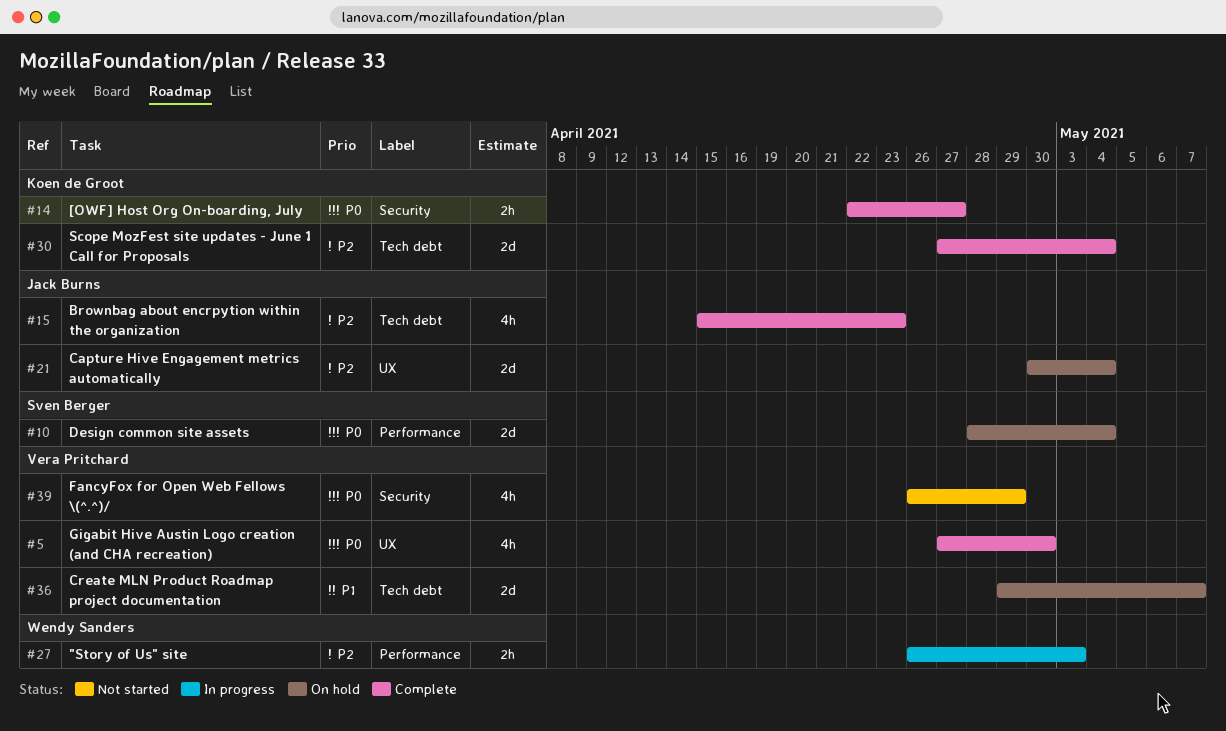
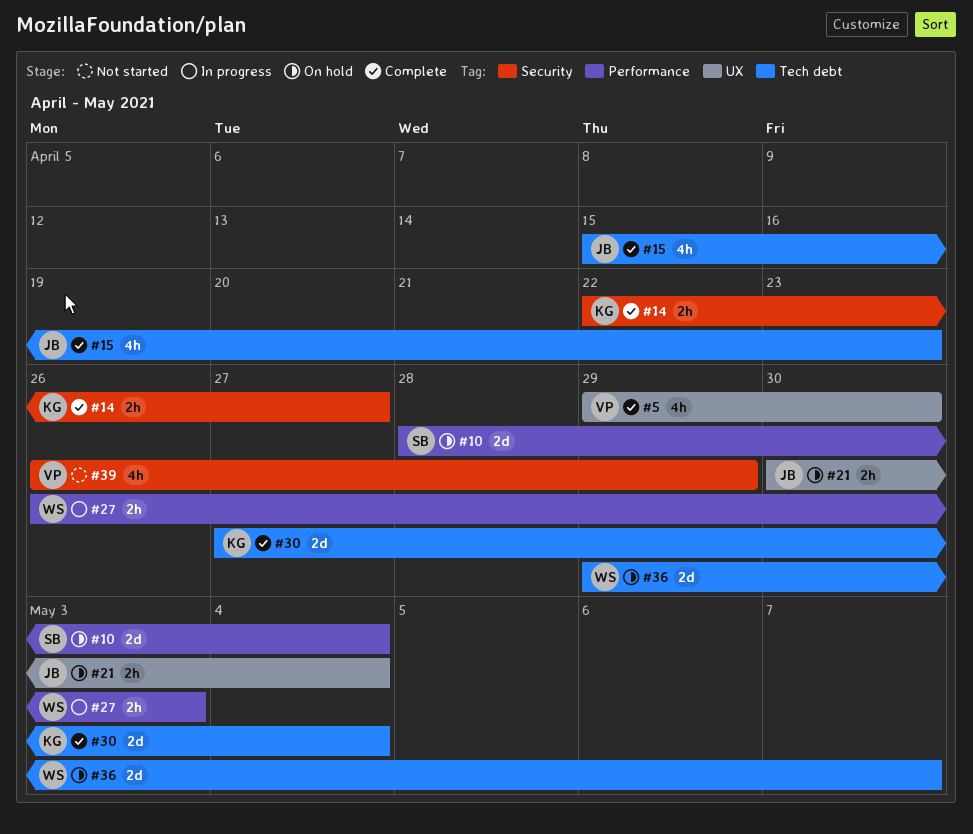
#5, start: Apr 27 -> Apr 29
#21, estimate: 2d -> 2h
#36, owner: Vera Pritchard -> Wendy Sanders

